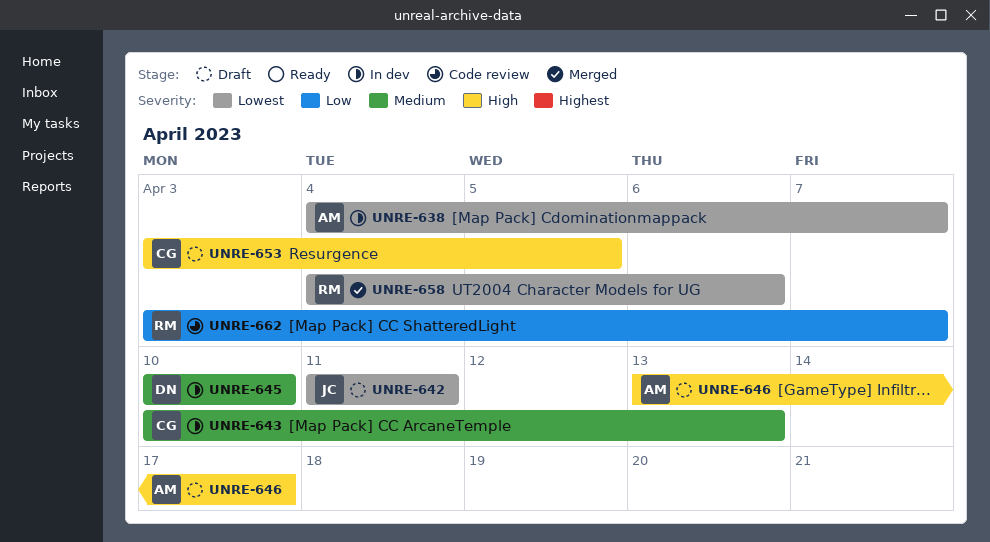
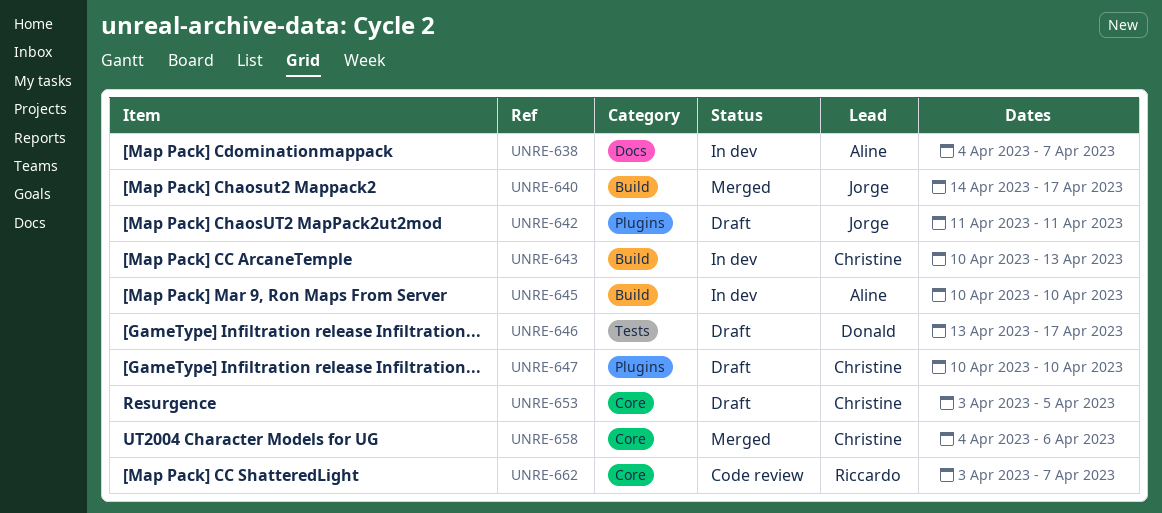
UNRE-640: none -> present
UNRE-645, owner: Donald -> Aline
UNRE-646, owner: Aline -> Donald
UNRE-647: none -> present
UNRE-658, owner: Riccardo -> Christine

